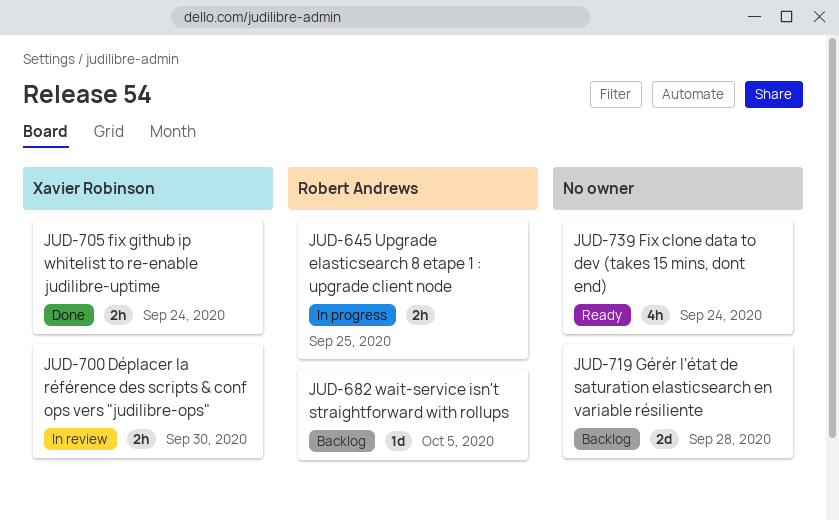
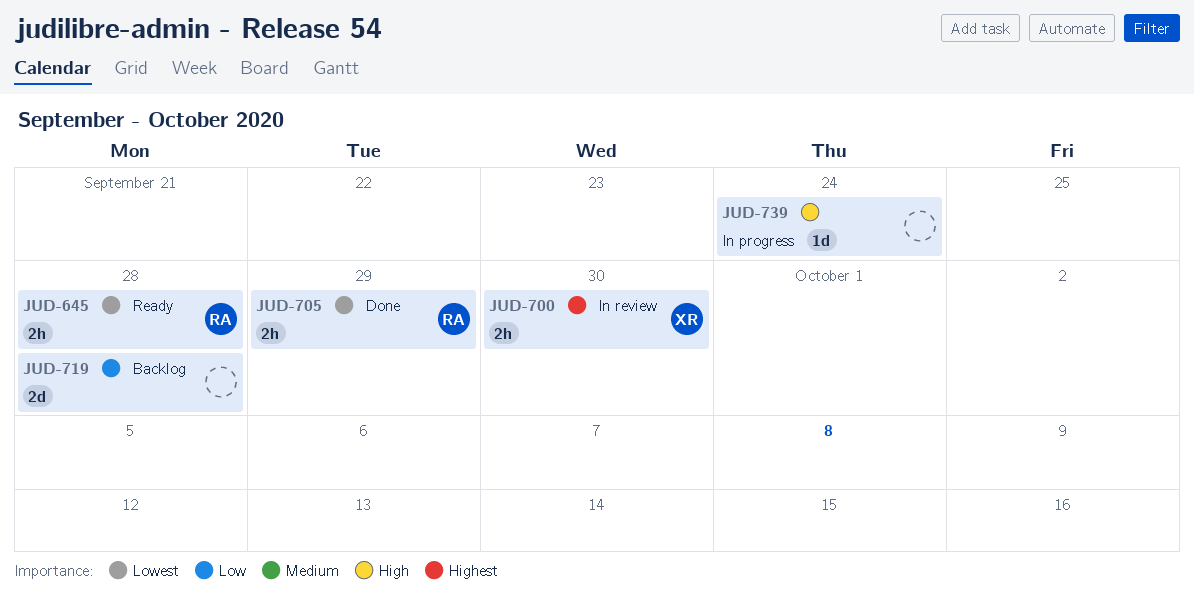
JUD-645, status: In progress -> Ready
JUD-645, due: Sep 25 -> Sep 28
JUD-682: present -> none
JUD-705, owner: Xavier Robinson -> Robert Andrews
JUD-705, due: Sep 24 -> Sep 29
JUD-739, status: Ready -> In progress
JUD-739, estimate: 4h -> 1d

